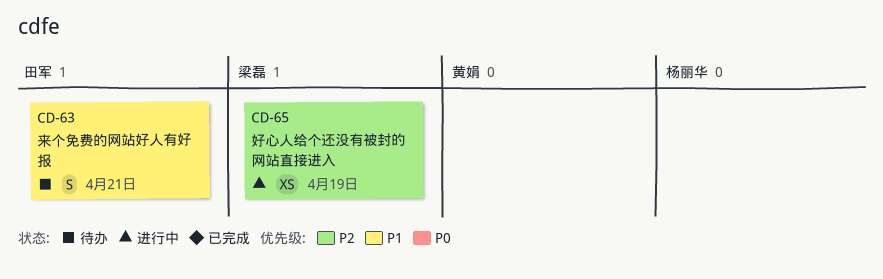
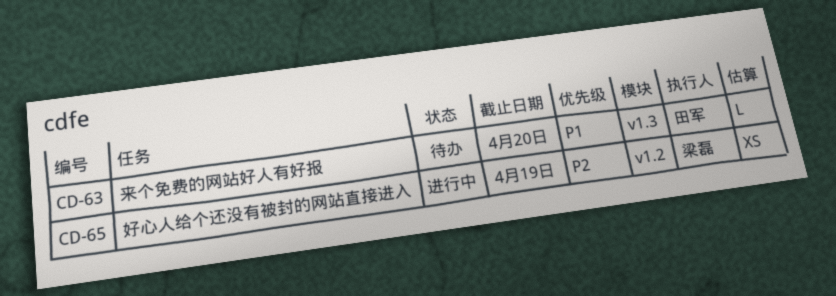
CD-63, estimate: S -> L
CD-63, due: Apr 21 -> Apr 20

